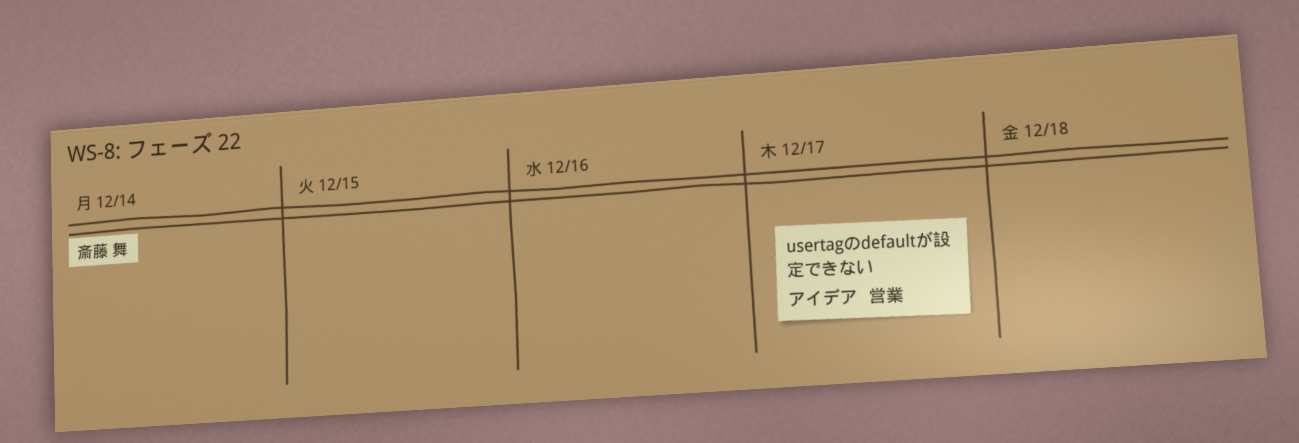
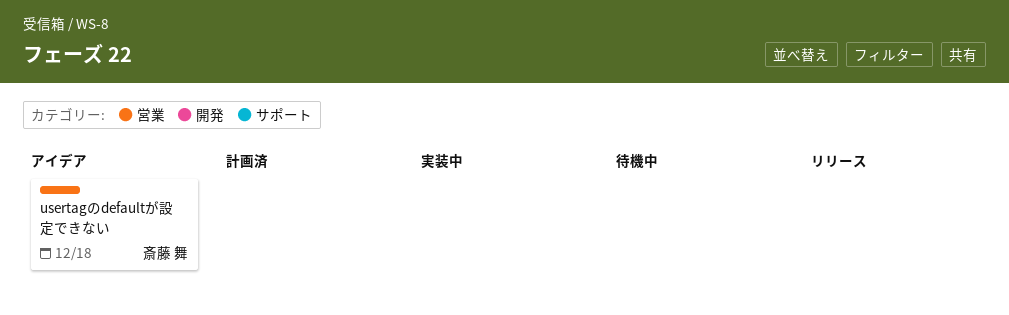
usertagのdefaultが設定できない, due: Dec 17 -> Dec 18

